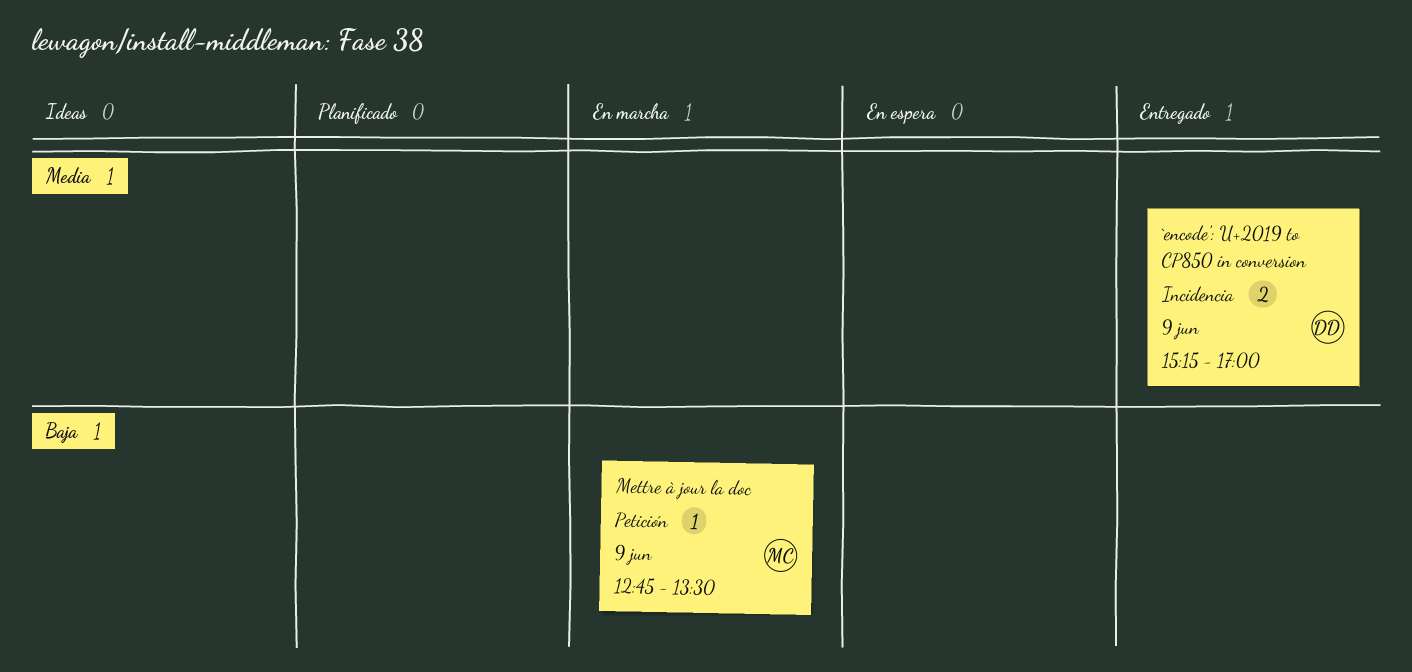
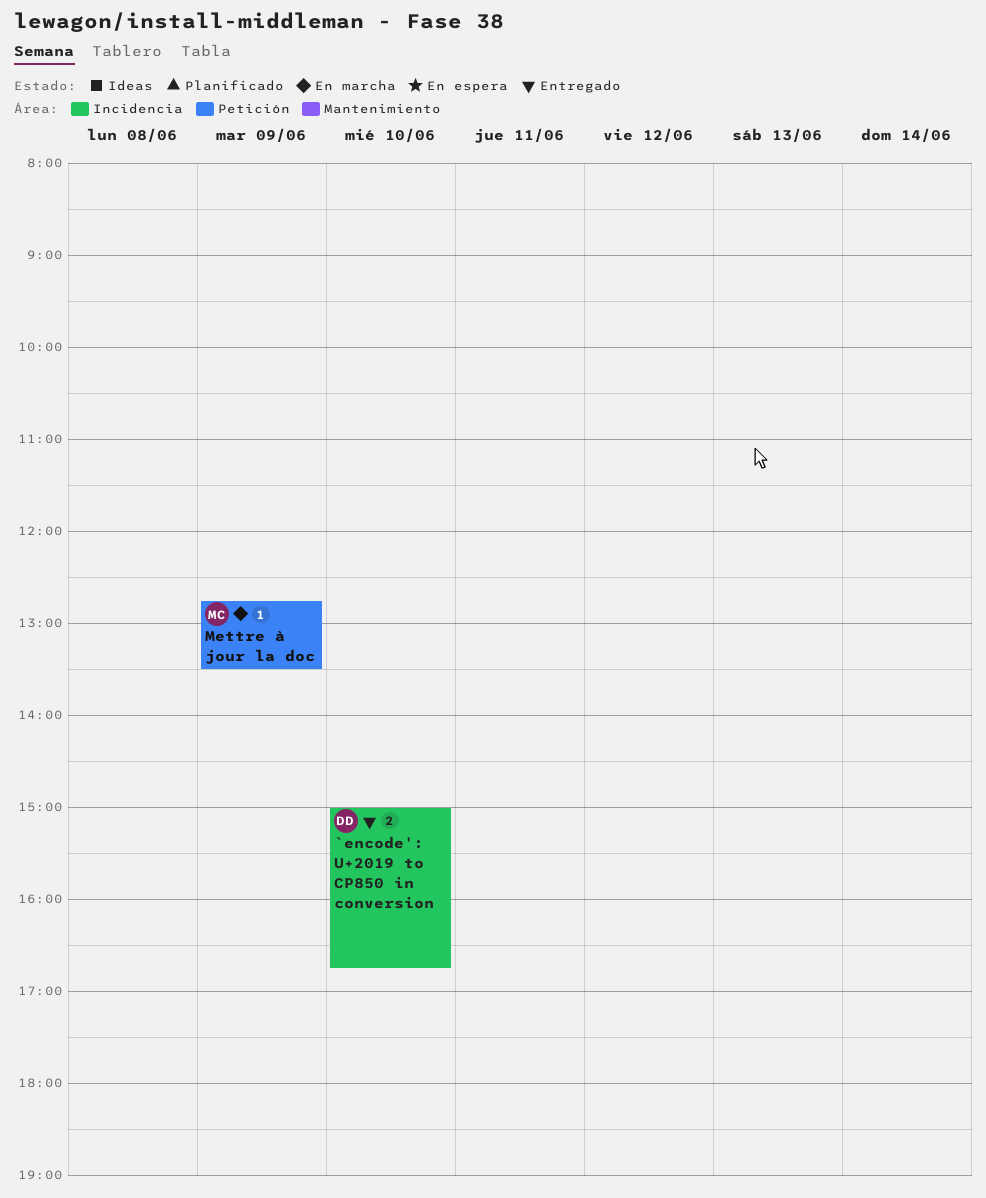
`encode': U+2019 to CP850 in conversion, day: Jun 9 -> Jun 10
`encode': U+2019 to CP850 in conversion, begins: 15:15 -> 15:00
`encode': U+2019 to CP850 in conversion, ends: 17:00 -> 16:45

